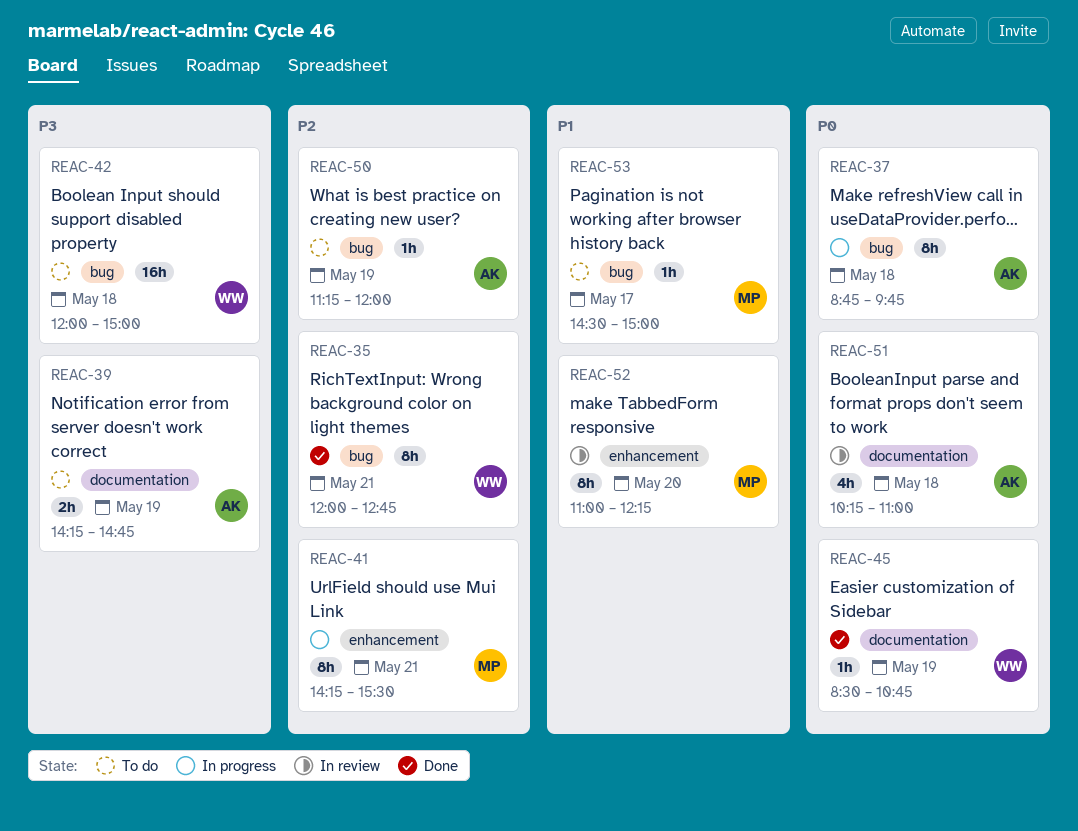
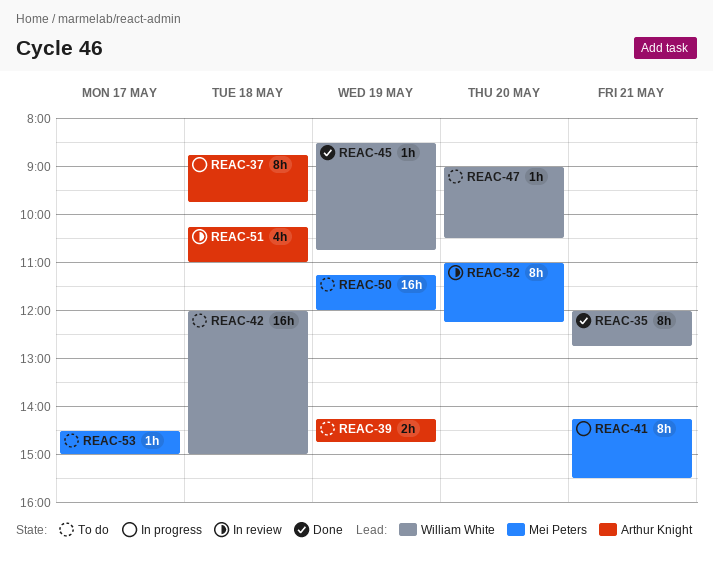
REAC-47: none -> present
REAC-50, owner: Arthur Knight -> Mei Peters
REAC-50, estimate: 1h -> 16h

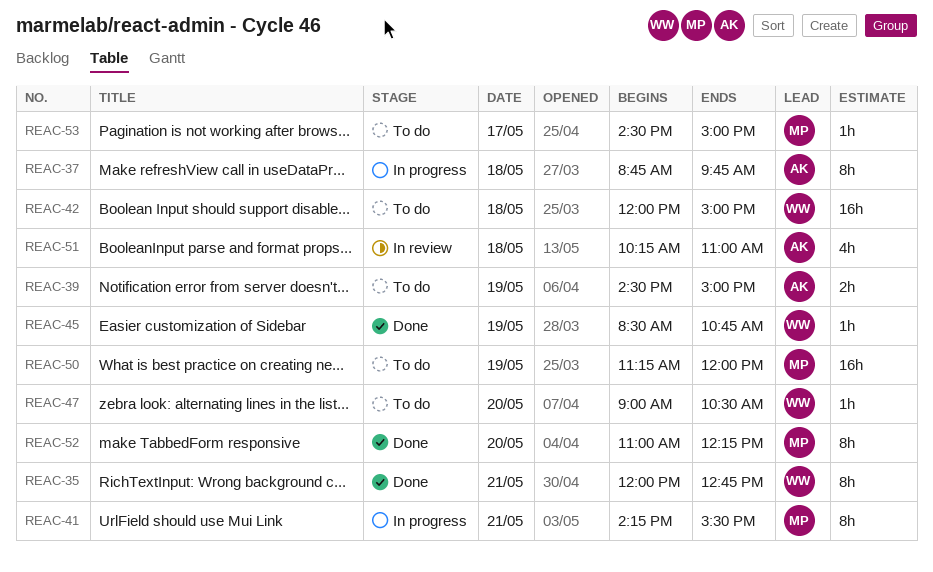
REAC-39, begins: 14:15 -> 14:30
REAC-39, ends: 14:45 -> 15:00
REAC-52, status: In review -> Done

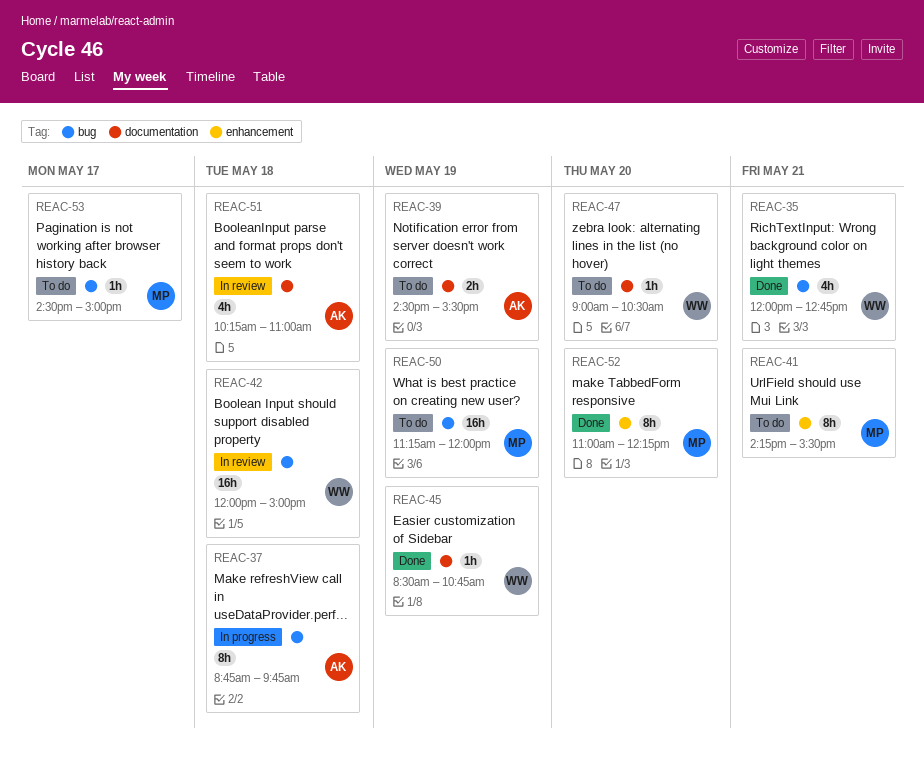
REAC-35, estimate: 8h -> 4h
REAC-39, ends: 15:00 -> 15:30
REAC-41, status: In progress -> To do
REAC-42, status: To do -> In review

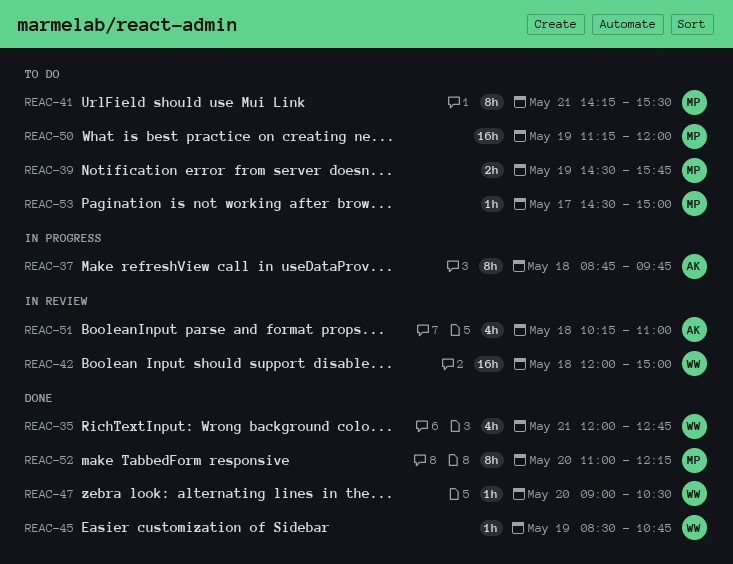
REAC-39, owner: AK -> MP
REAC-39, ends: 15:30 -> 15:45
REAC-47, status: To do -> Done

